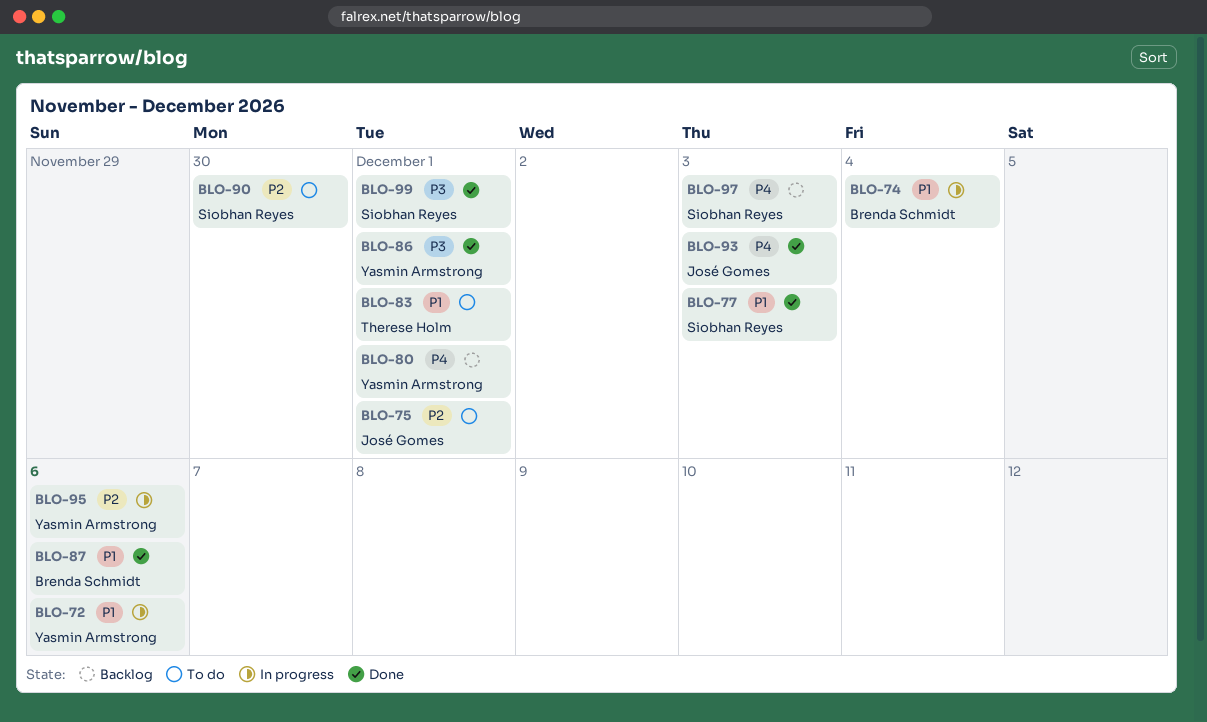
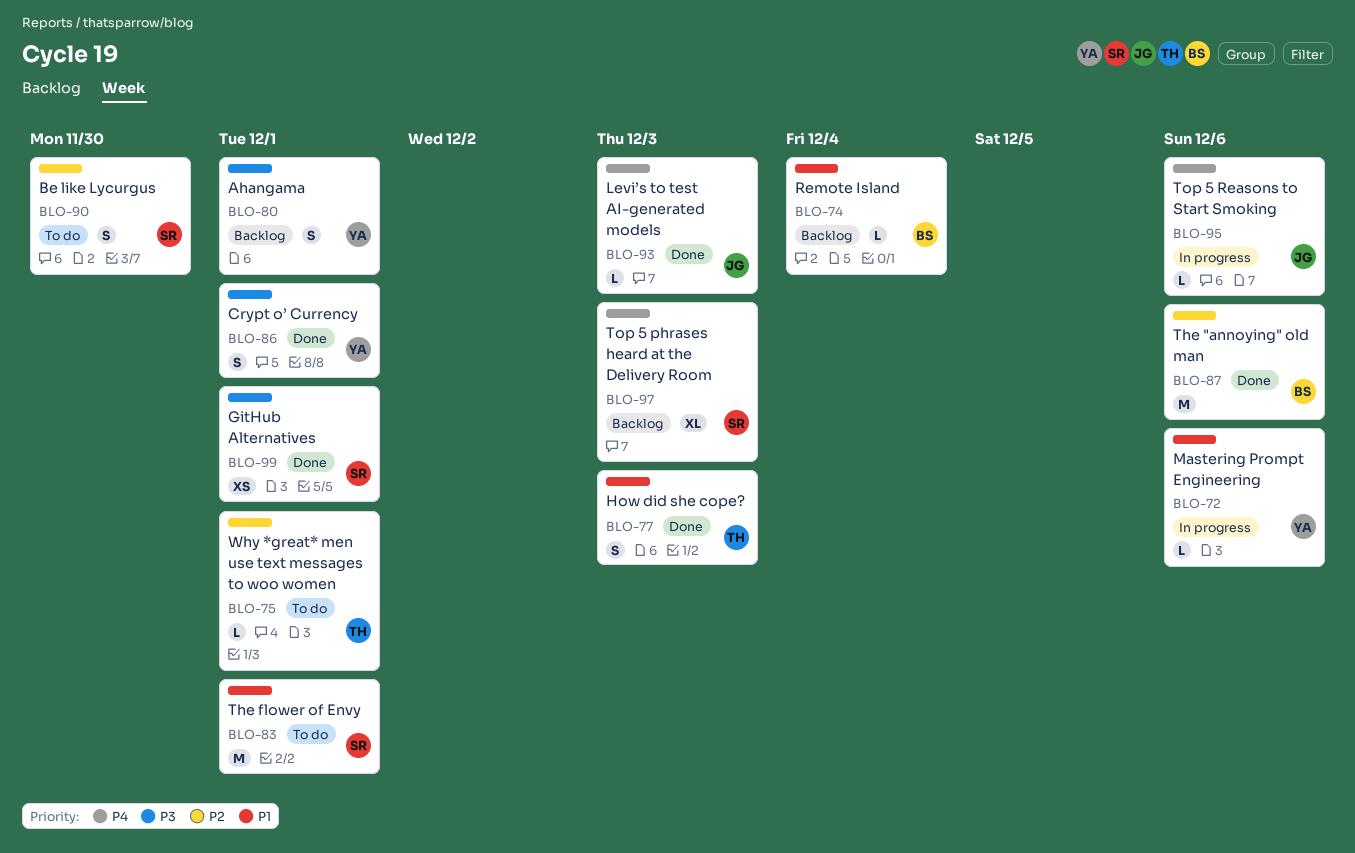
BLO-74, status: In progress -> Backlog
BLO-75, owner: José Gomes -> Therese Holm
BLO-77, owner: Siobhan Reyes -> Therese Holm
BLO-80, priority: P4 -> P3
BLO-83, owner: Therese Holm -> Siobhan Reyes
BLO-87, priority: P1 -> P2
BLO-95, owner: Yasmin Armstrong -> José Gomes
BLO-95, priority: P2 -> P4

